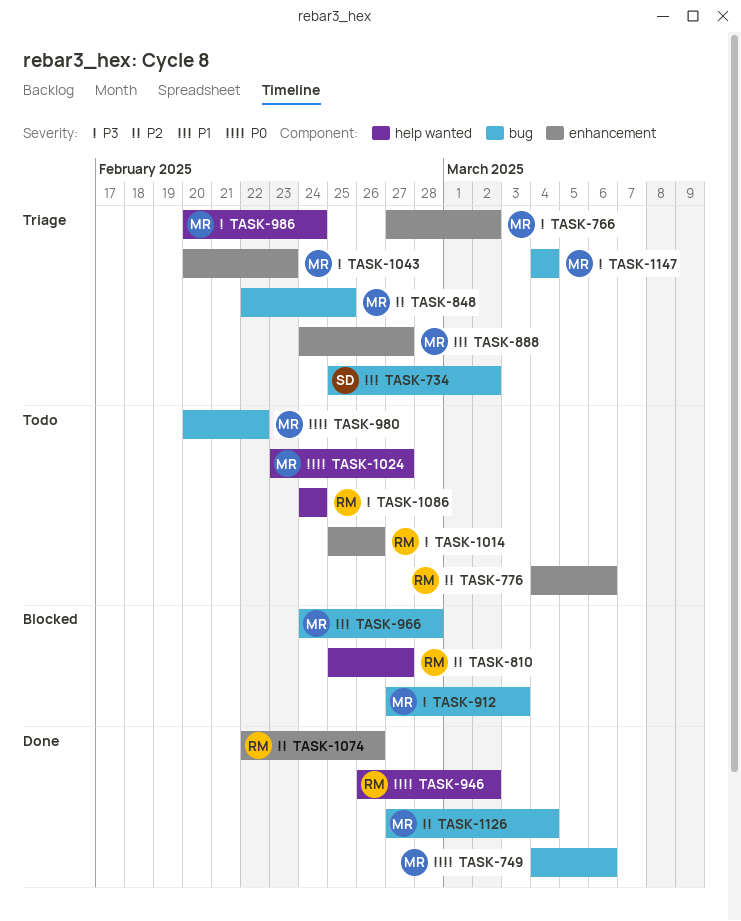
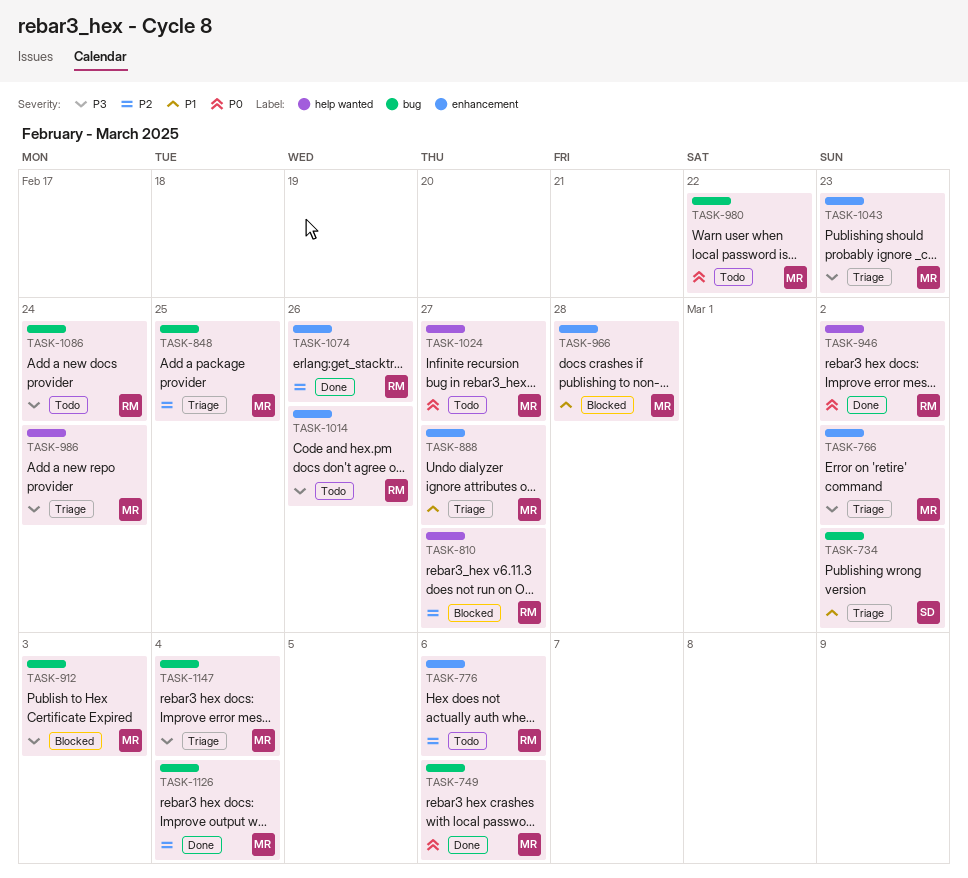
TASK-966, label: bug -> enhancement
TASK-1086, label: help wanted -> bug

